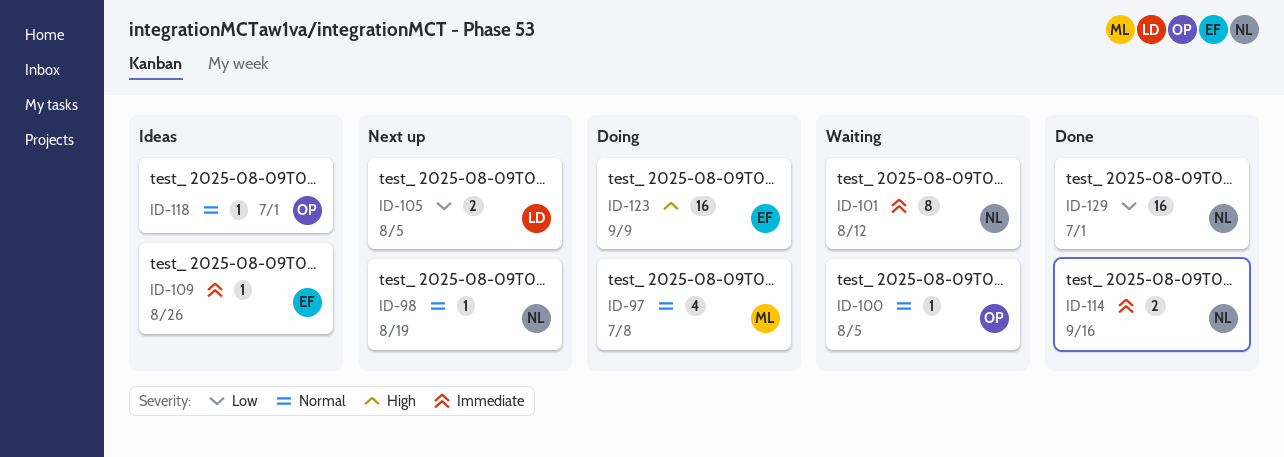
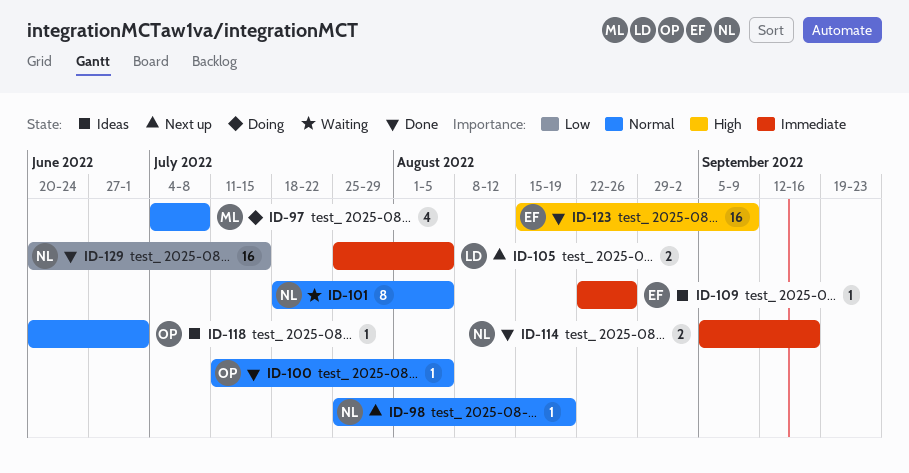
ID-100, status: Waiting -> Done
ID-101, priority: Immediate -> Normal
ID-101, due: Aug 12 -> Aug 5
ID-105, priority: Low -> Immediate
ID-123, status: Doing -> Done
ID-129, due: Jul 1 -> Jul 15

